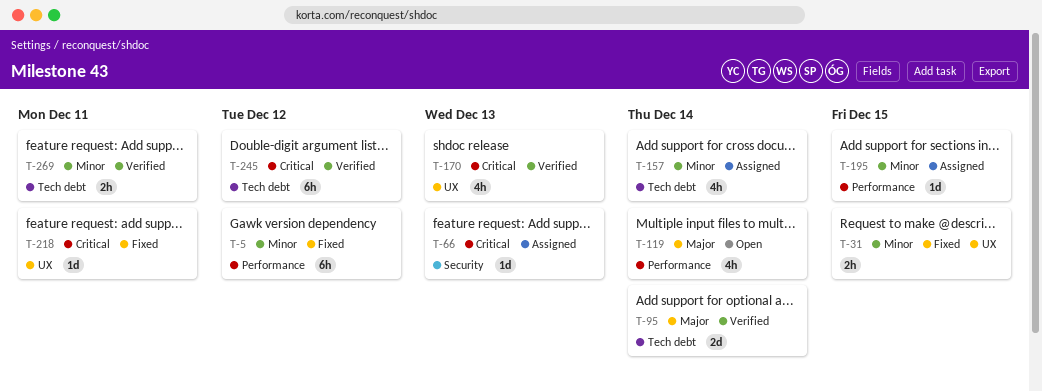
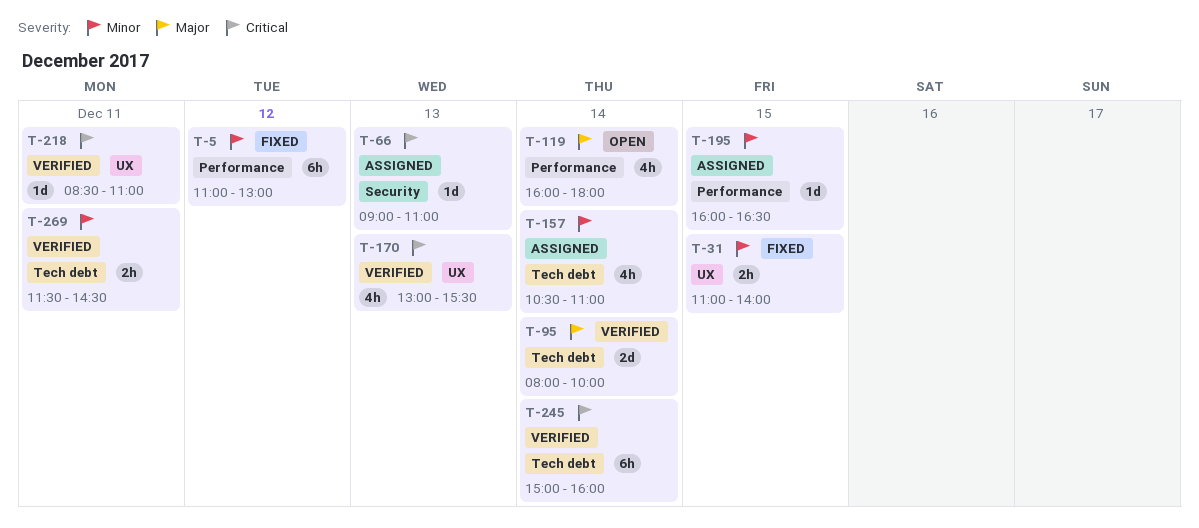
T-218, status: Fixed -> Verified
T-245, day: Dec 12 -> Dec 14

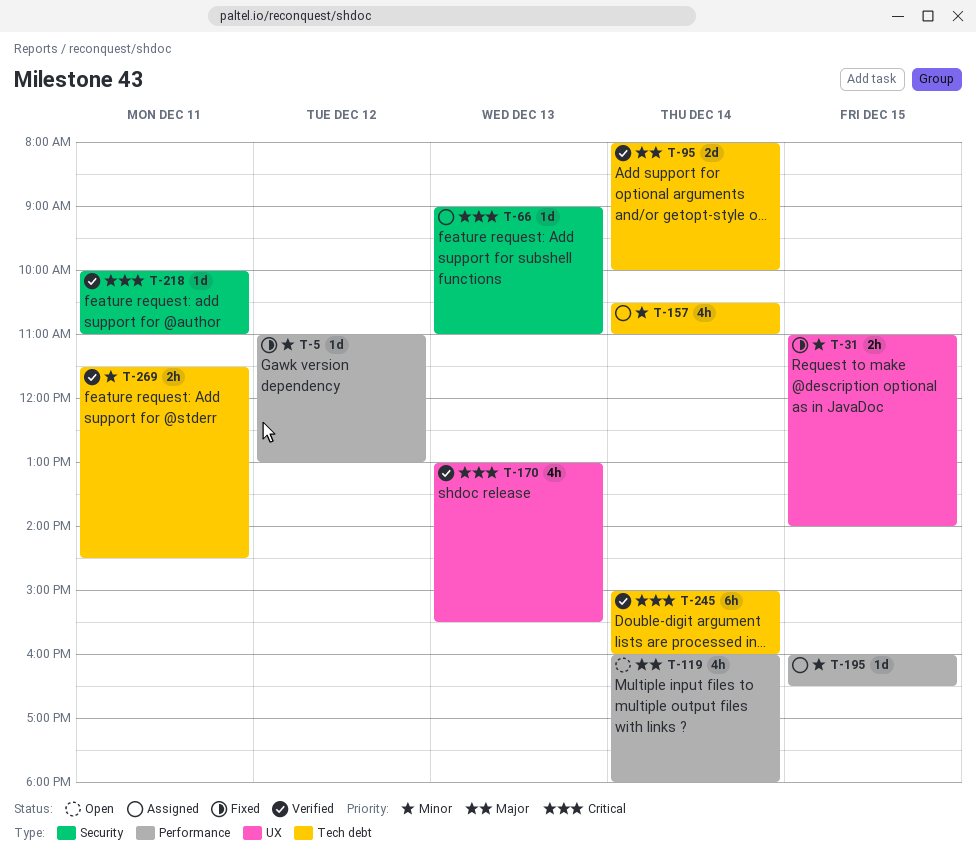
T-5, estimate: 6h -> 1d
T-218, label: UX -> Security
T-218, begins: 08:30 -> 10:00

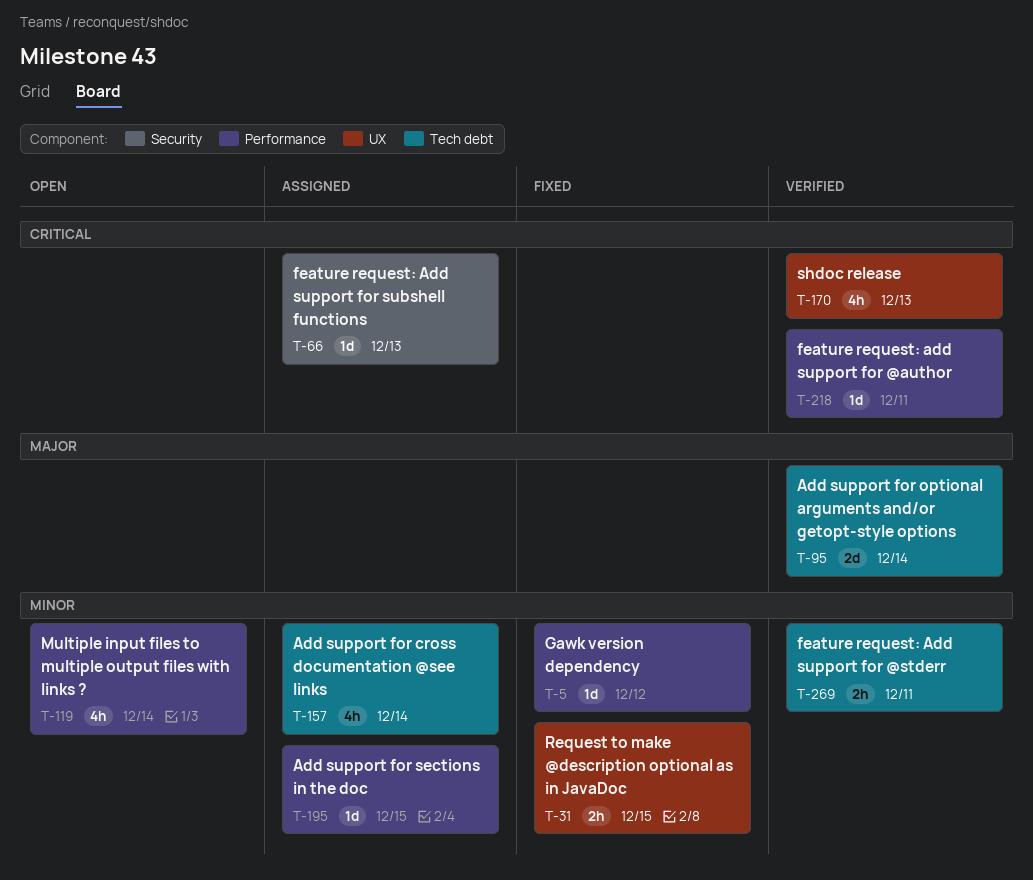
T-119, priority: Major -> Minor
T-218, label: Security -> Performance
T-245: present -> none

